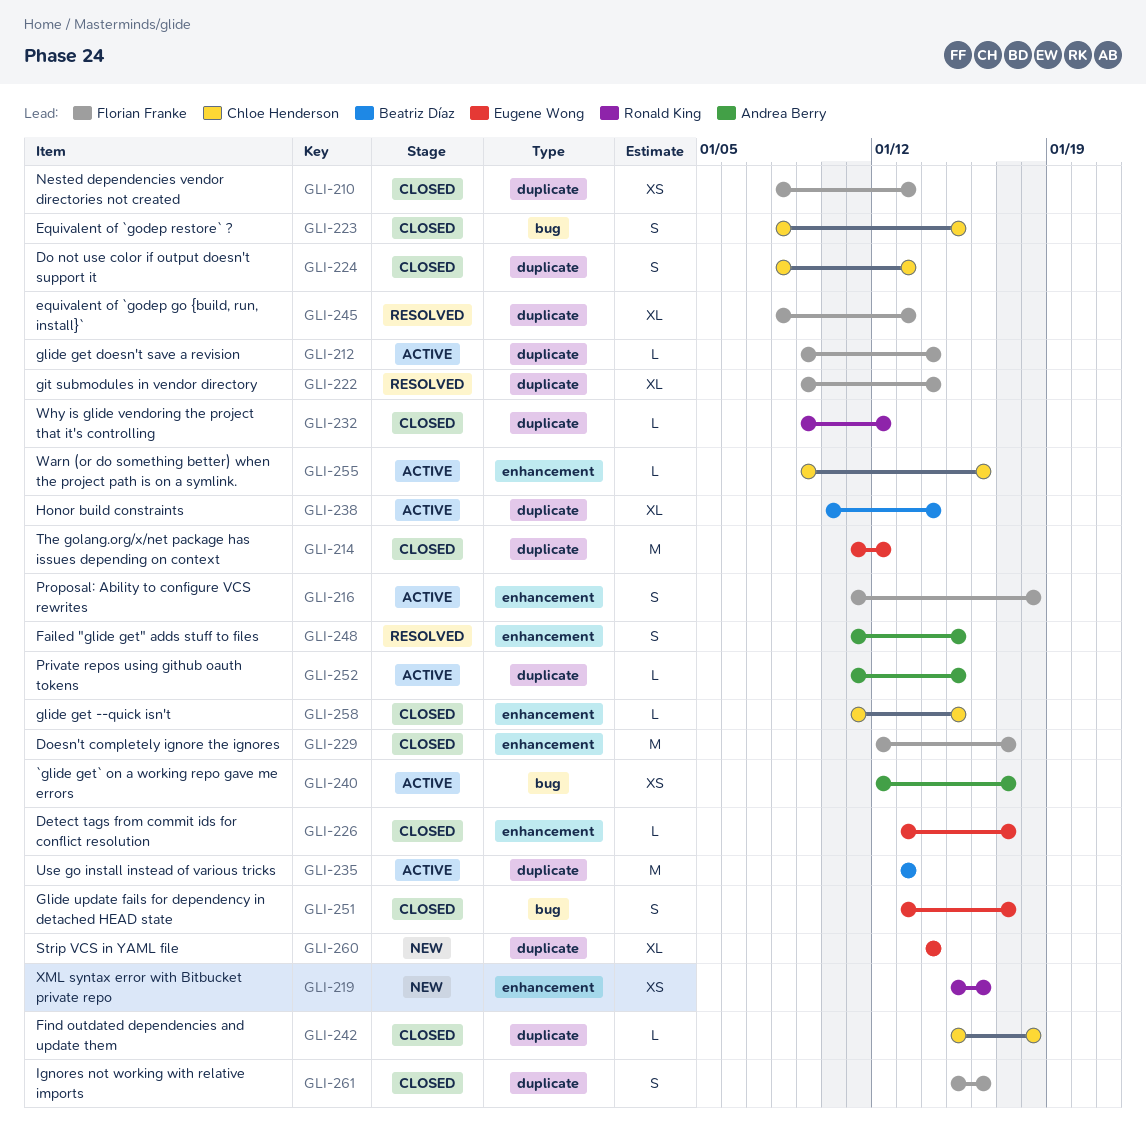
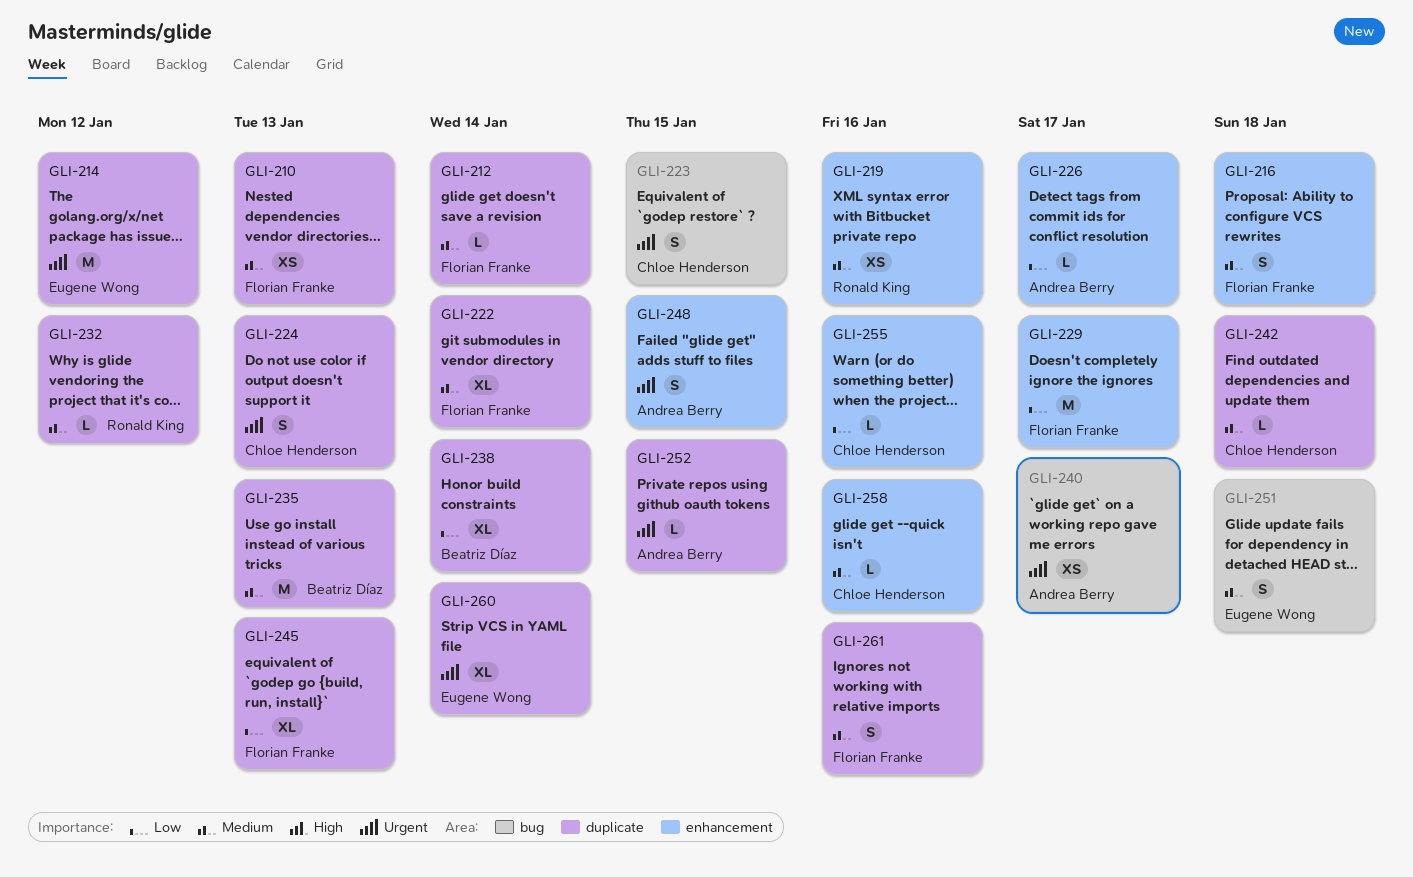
GLI-226, owner: Eugene Wong -> Andrea Berry
GLI-251, due: Jan 17 -> Jan 18
GLI-258, due: Jan 15 -> Jan 16

